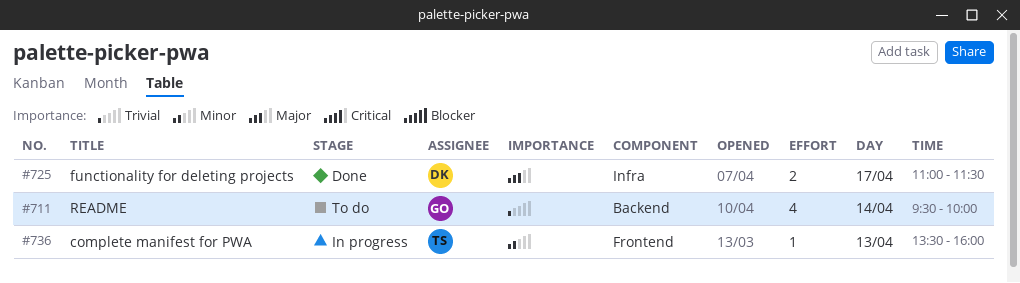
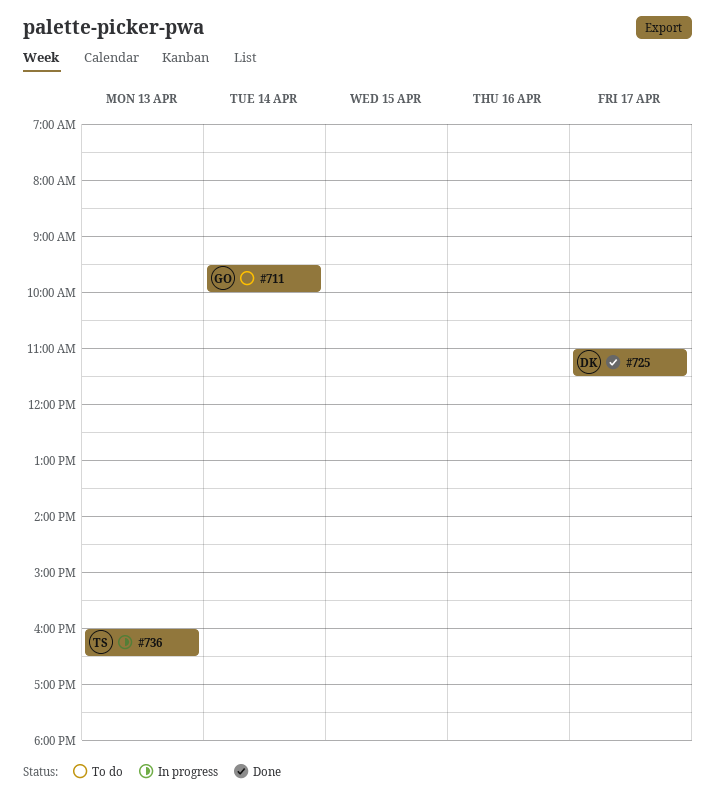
#736, begins: 13:30 -> 16:00
#736, ends: 16:00 -> 16:30

